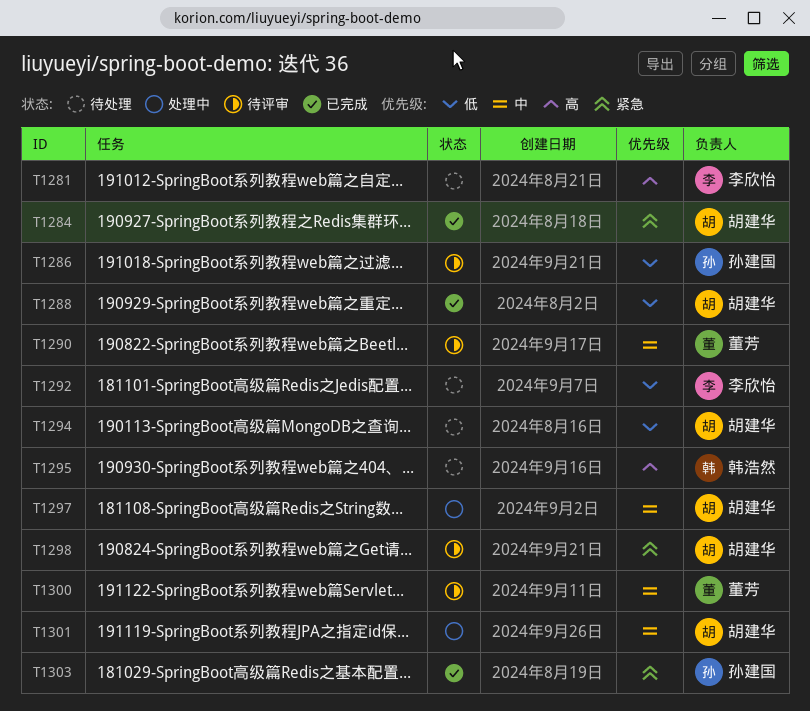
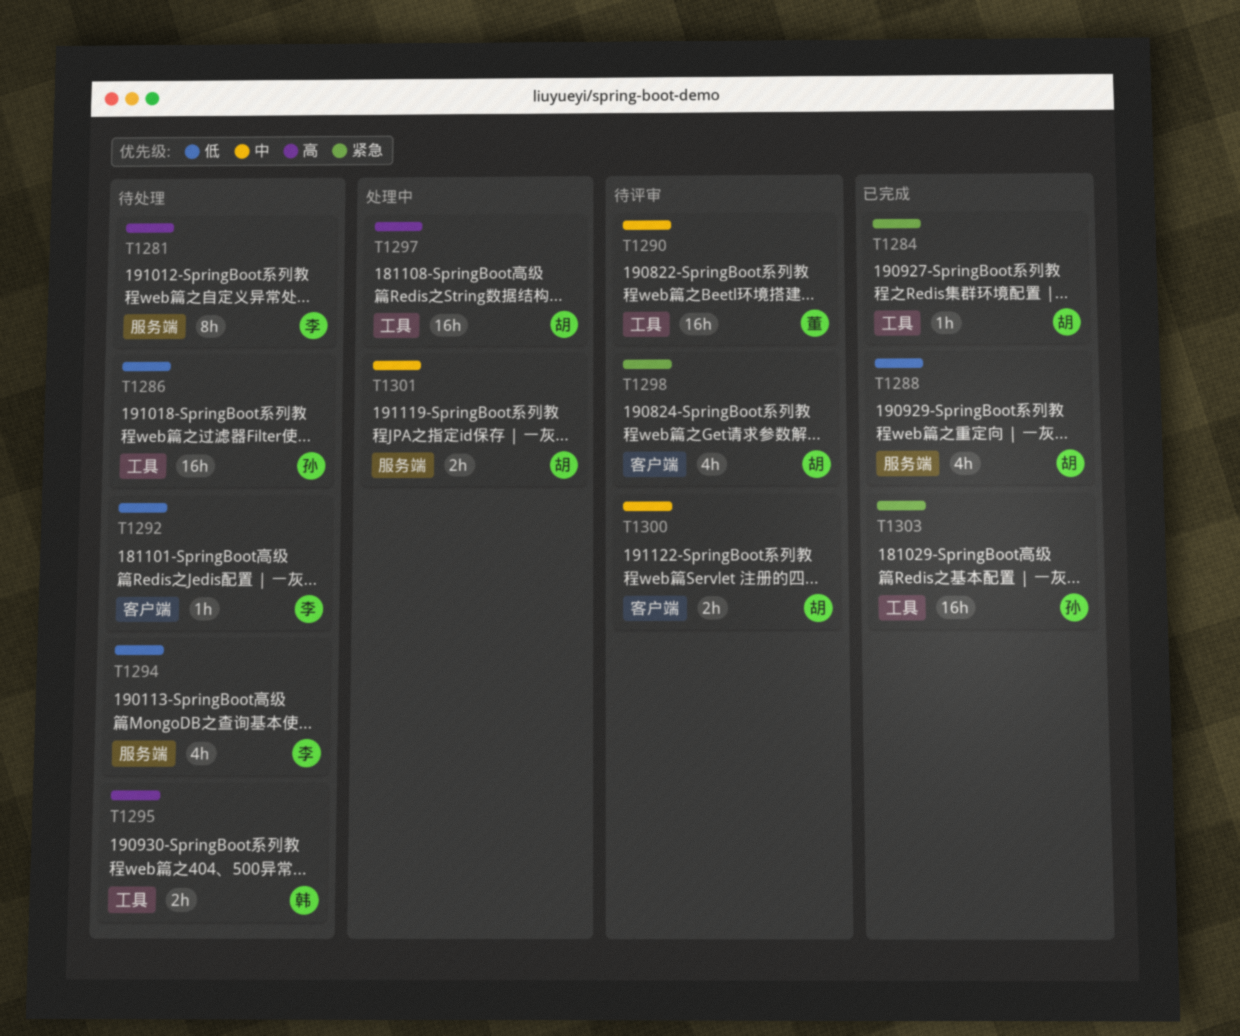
T1286, status: 待评审 -> 待处理
T1294, owner: 胡建华 -> 李欣怡
T1297, priority: 中 -> 高
T1300, owner: 董芳 -> 胡建华

